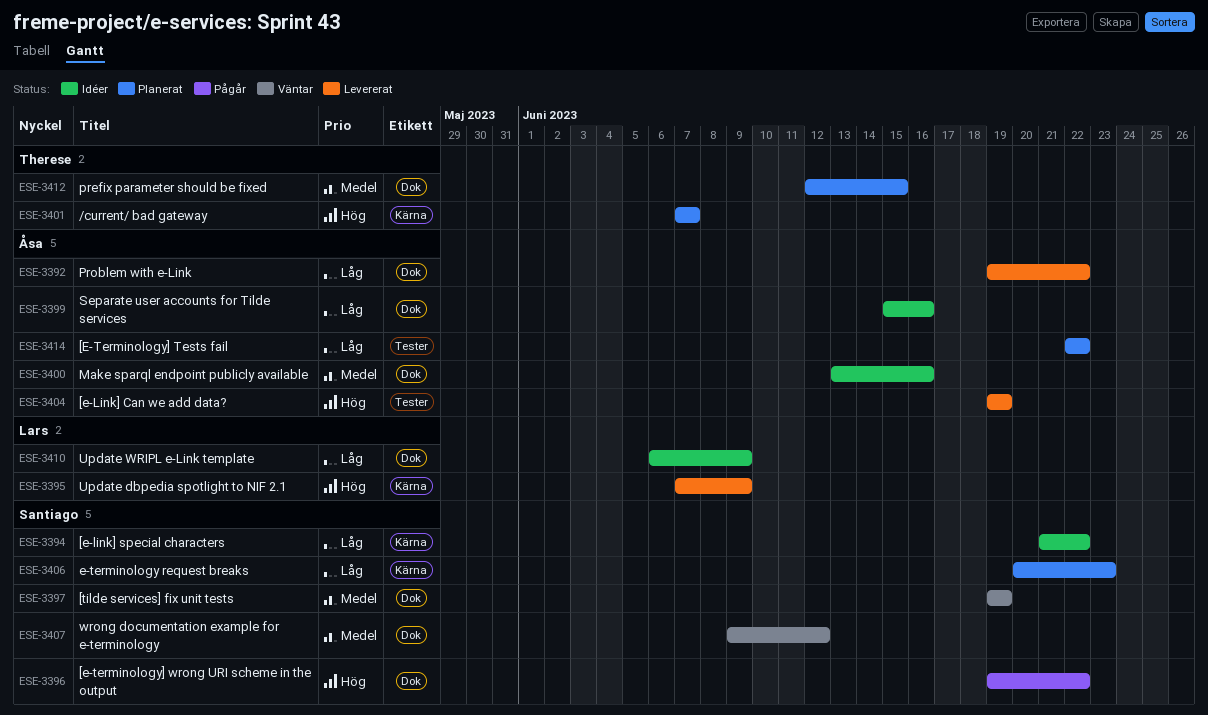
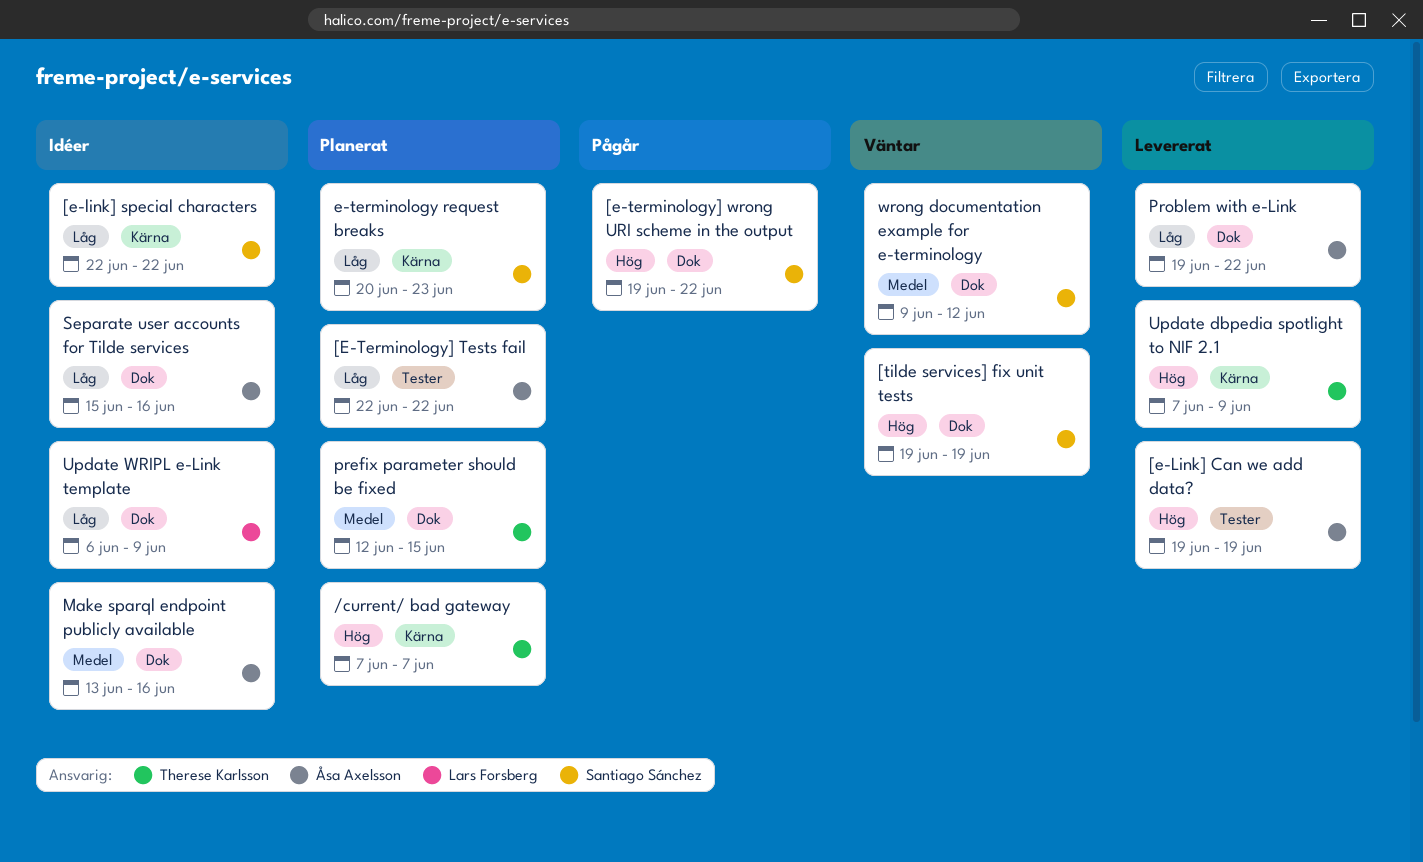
[e-link] special characters, start: Jun 21 -> Jun 22
[tilde services] fix unit tests, priority: Medel -> Hög
Update dbpedia spotlight to NIF 2.1, owner: Lars Forsberg -> Therese Karlsson

